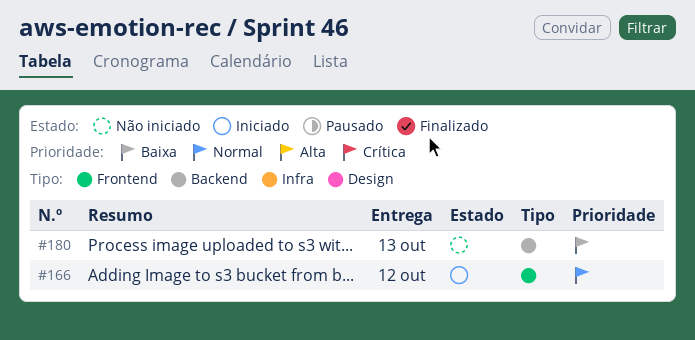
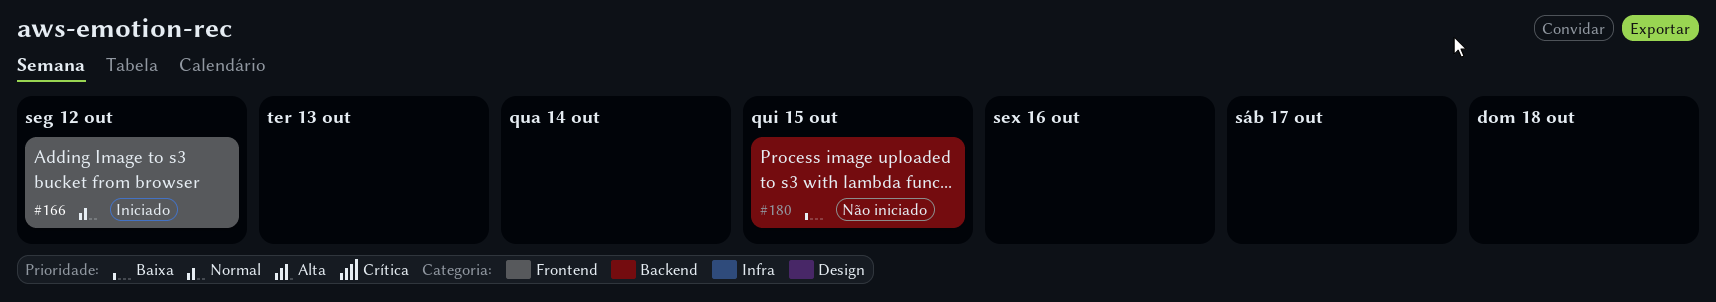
#180, due: Oct 13 -> Oct 15

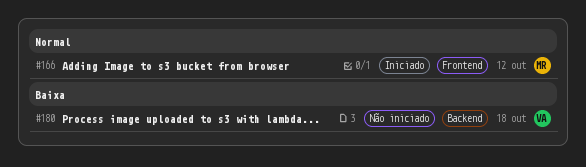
#180, due: Oct 15 -> Oct 18

